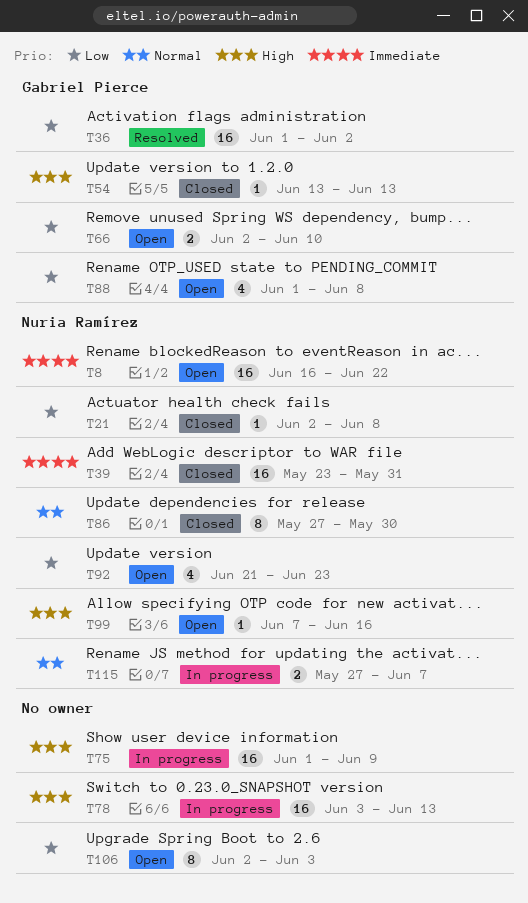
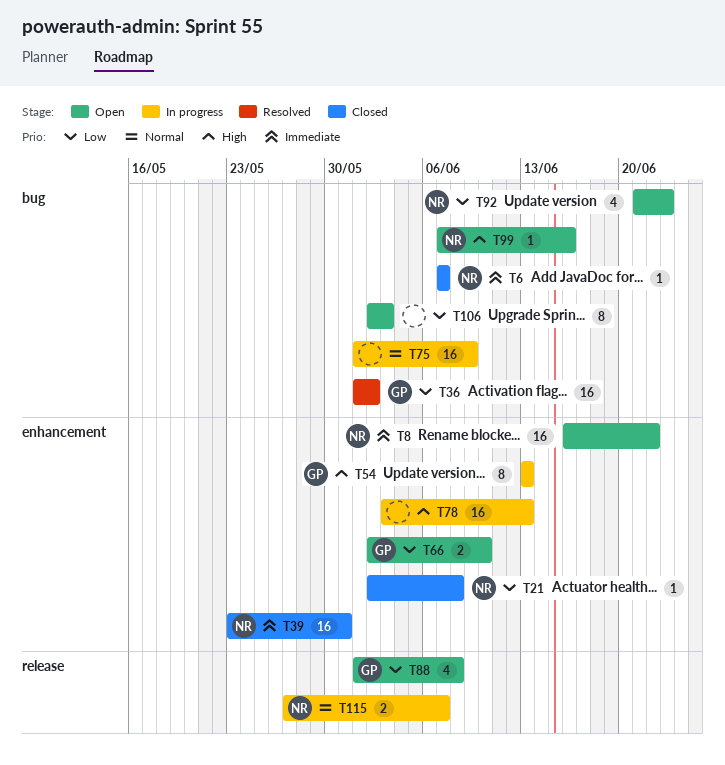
T6: none -> present
T54, status: Closed -> In progress
T54, estimate: 1 -> 8
T75, priority: High -> Normal
T86: present -> none

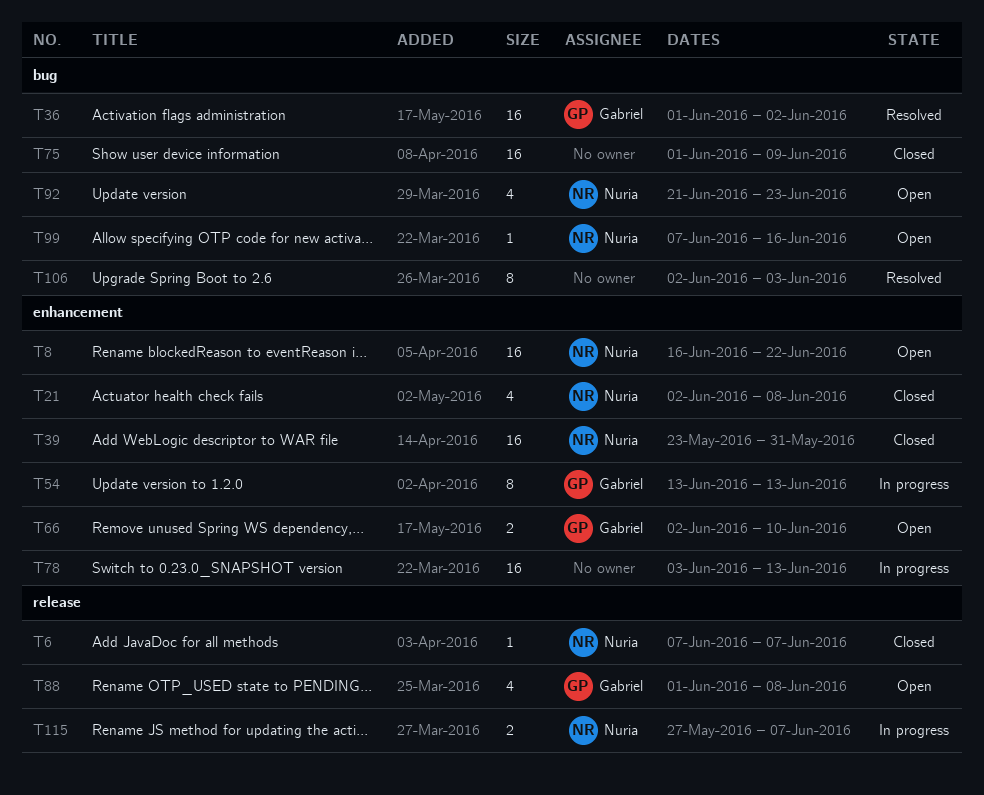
T6, label: bug -> release
T21, estimate: 1 -> 4
T75, status: In progress -> Closed
T106, status: Open -> Resolved

